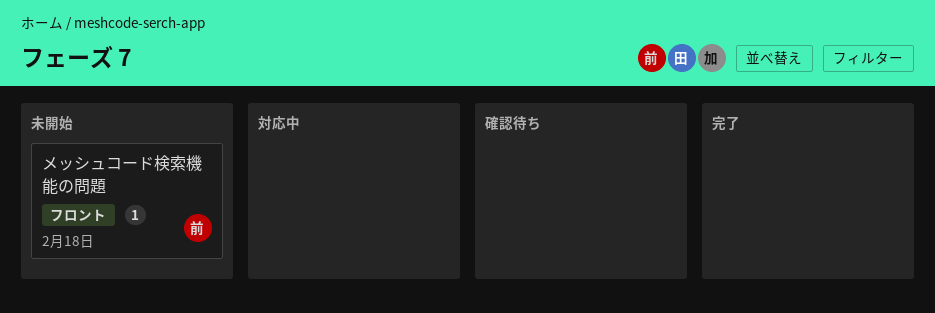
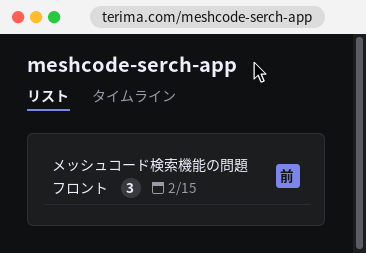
メッシュコード検索機能の問題, estimate: 1 -> 3
メッシュコード検索機能の問題, due: Feb 18 -> Feb 15

